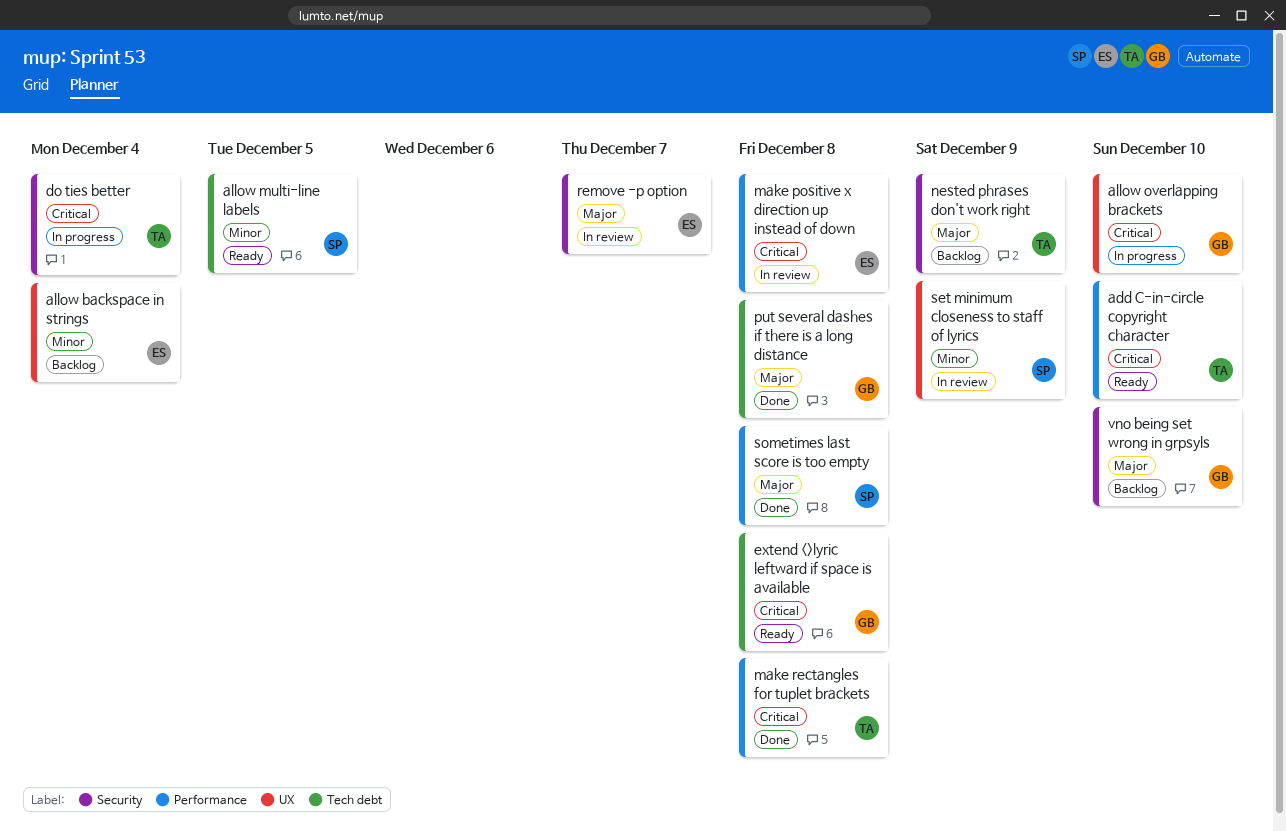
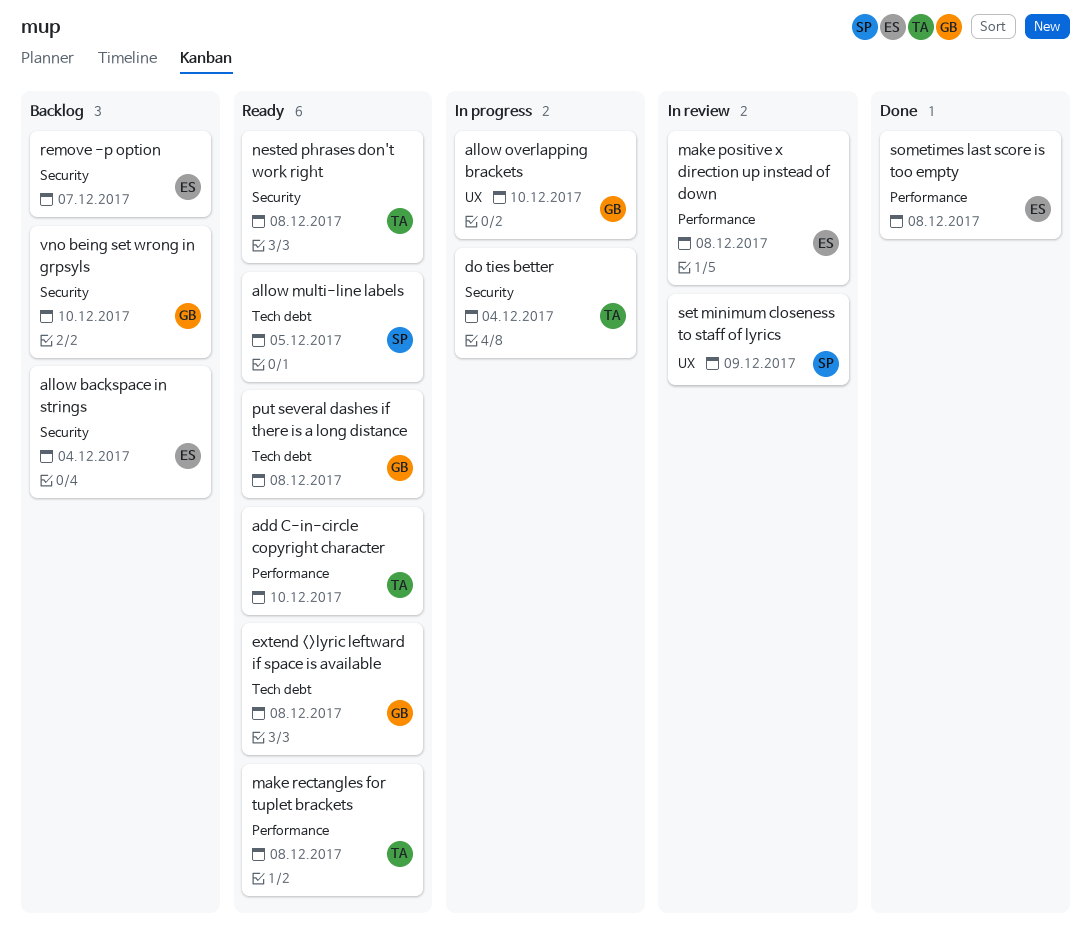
allow backspace in strings, label: UX -> Security
make rectangles for tuplet brackets, status: Done -> Ready
nested phrases don't work right, status: Backlog -> Ready
nested phrases don't work right, due: Dec 9 -> Dec 8
put several dashes if there is a long distance, status: Done -> Ready
remove -p option, status: In review -> Backlog
sometimes last score is too empty, owner: SP -> ES

